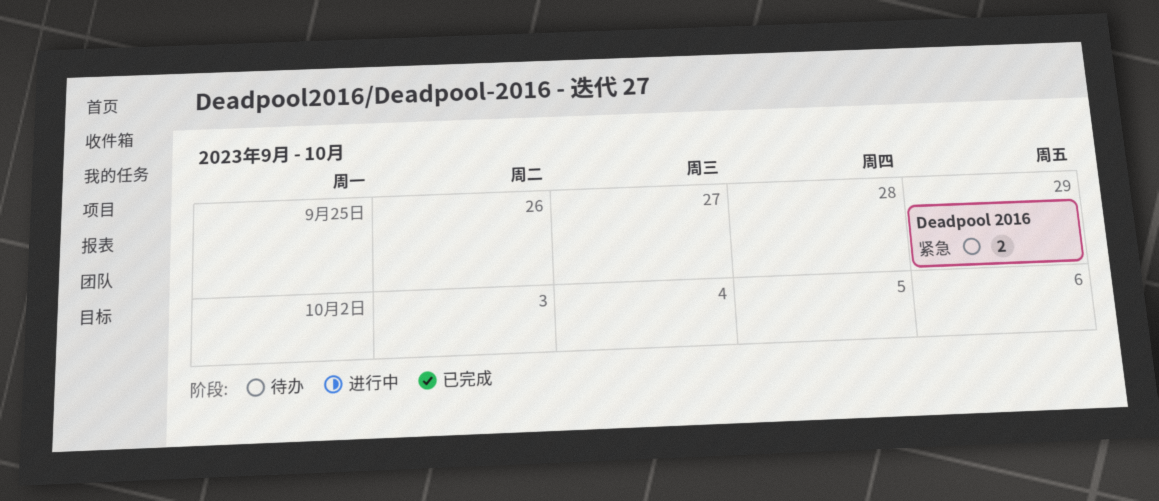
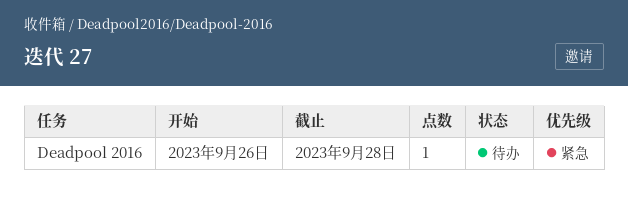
Deadpool 2016, estimate: 2 -> 1
Deadpool 2016, due: Sep 29 -> Sep 28

